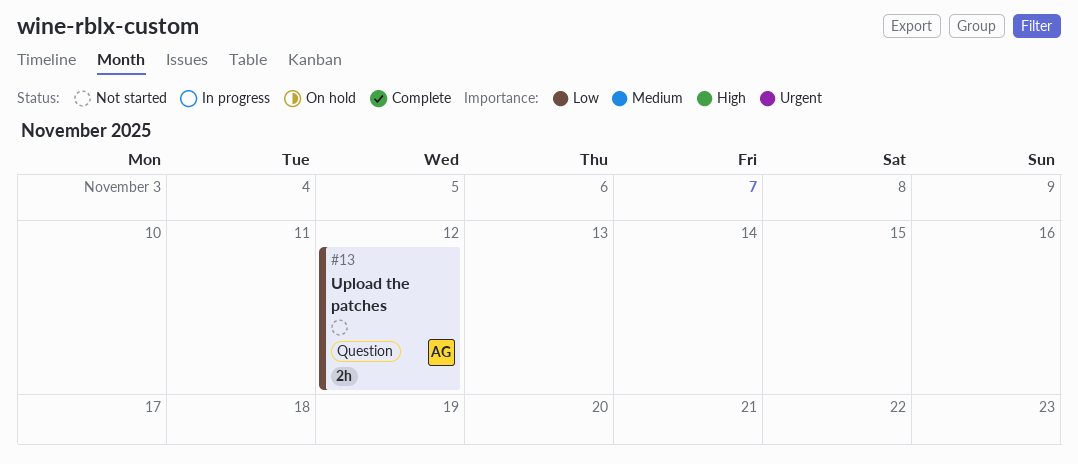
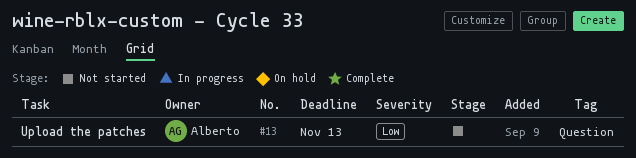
#13, due: Nov 12 -> Nov 13

